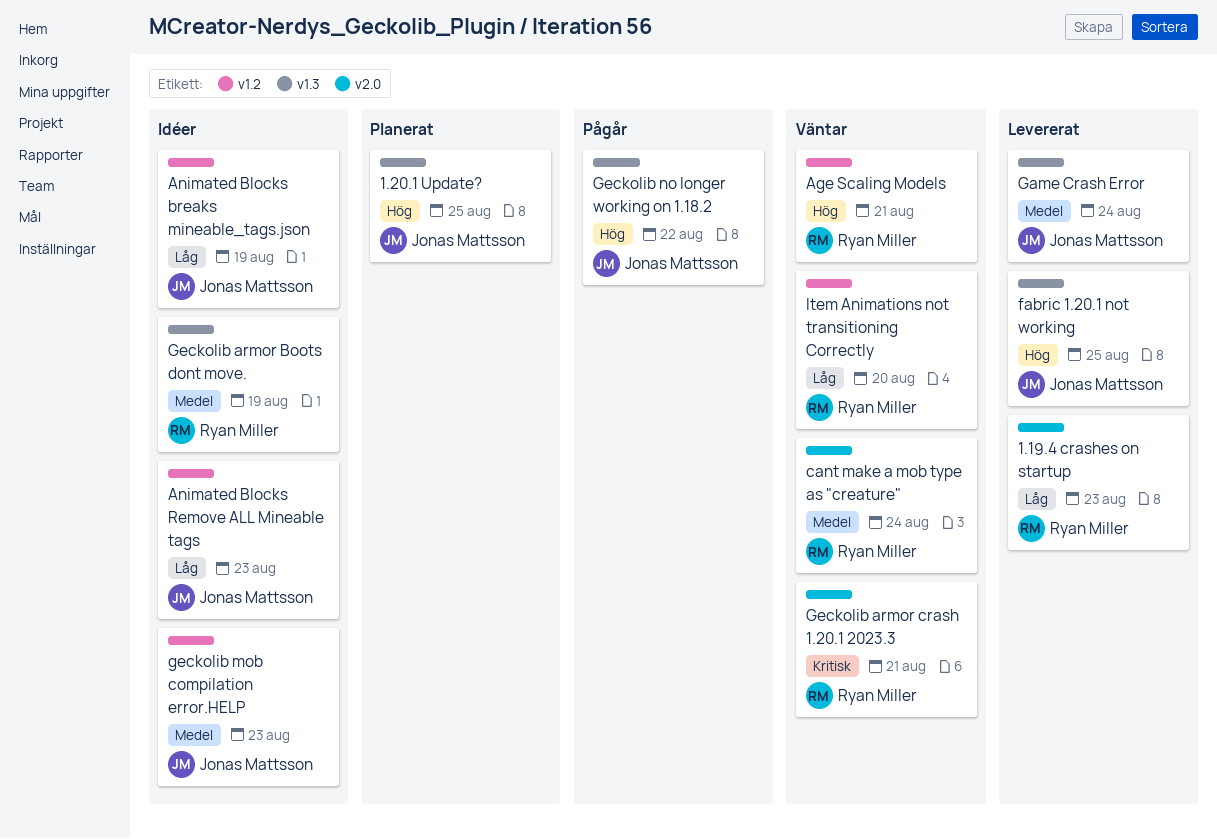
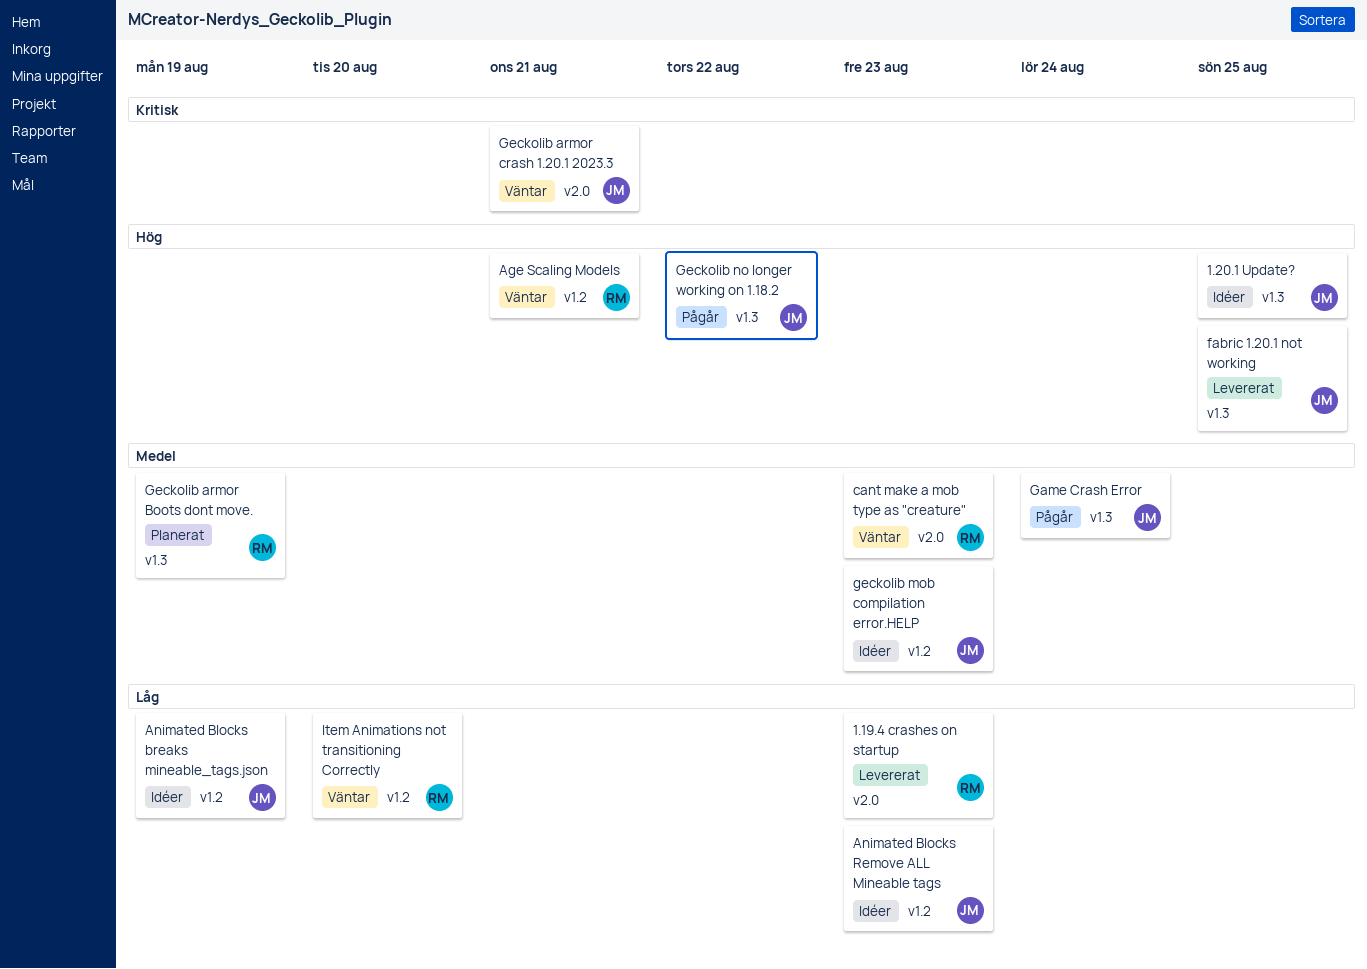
1.20.1 Update?, status: Planerat -> Idéer
cant make a mob type as "creature", due: Aug 24 -> Aug 23
Game Crash Error, status: Levererat -> Pågår
Geckolib armor Boots dont move., status: Idéer -> Planerat
Geckolib armor crash 1.20.1 2023.3, owner: Ryan Miller -> Jonas Mattsson

